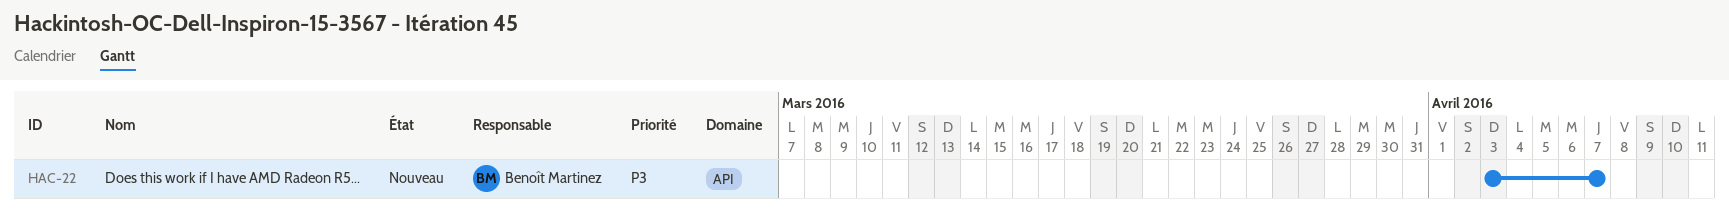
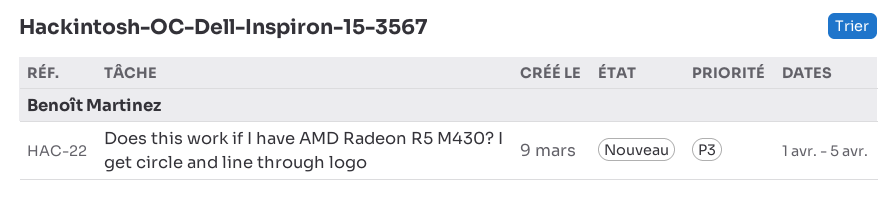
HAC-22, start: Apr 3 -> Apr 1
HAC-22, due: Apr 7 -> Apr 5

